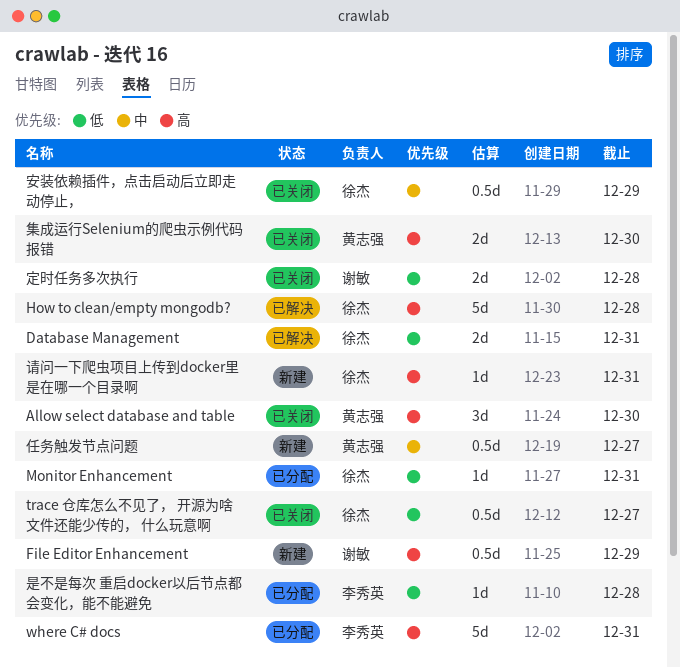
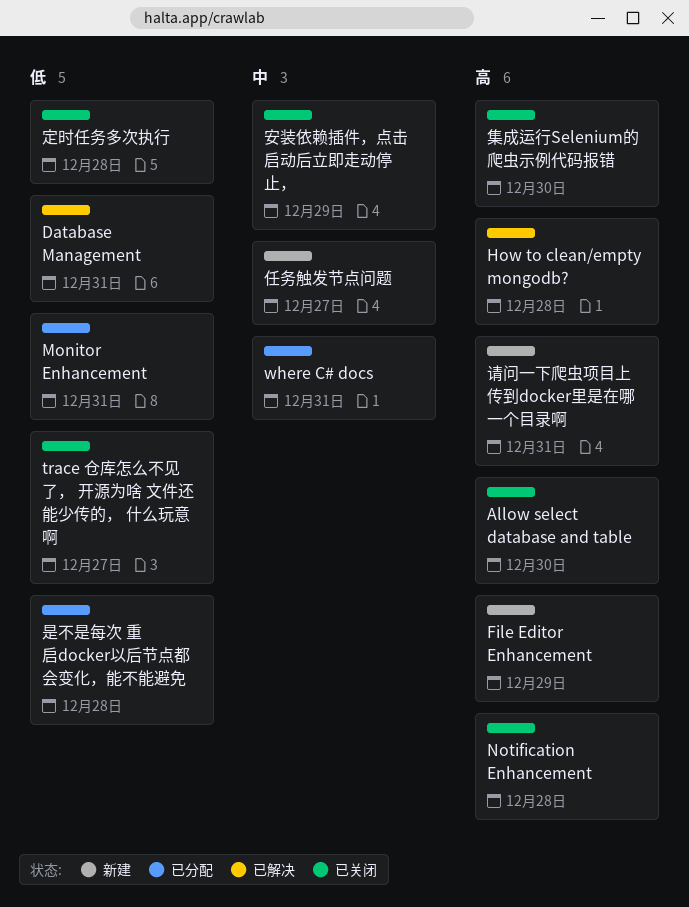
Notification Enhancement: none -> present
where C# docs, priority: 高 -> 中

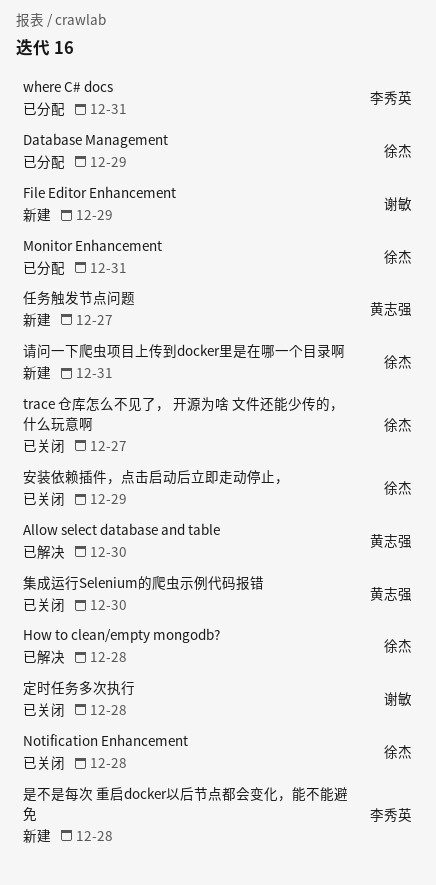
Allow select database and table, status: 已关闭 -> 已解决
Database Management, status: 已解决 -> 已分配
Database Management, due: Dec 31 -> Dec 29
是不是每次 重启docker以后节点都会变化，能不能避免, status: 已分配 -> 新建

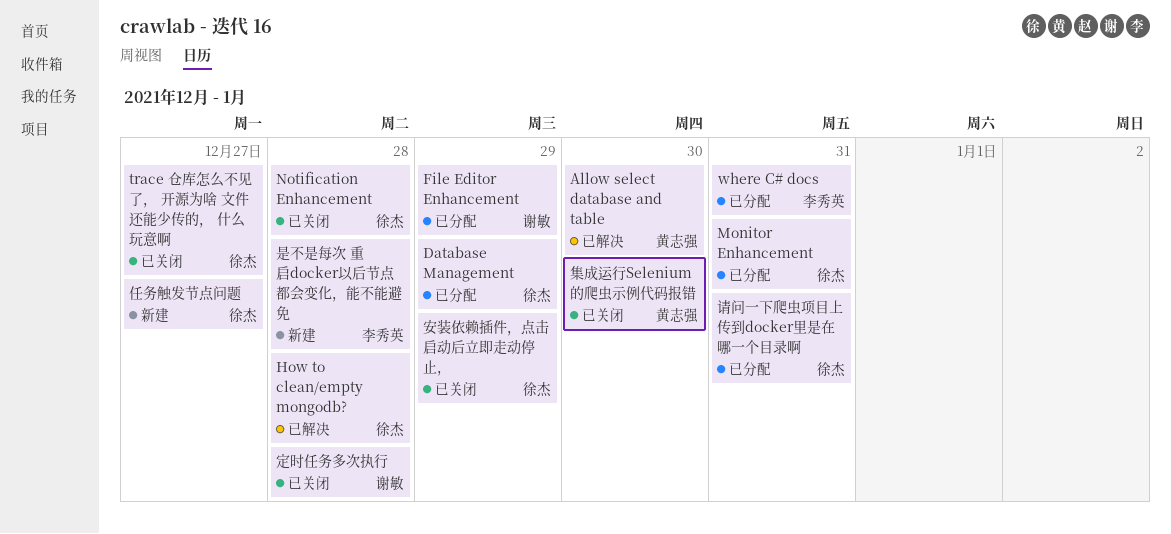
File Editor Enhancement, status: 新建 -> 已分配
任务触发节点问题, owner: 黄志强 -> 徐杰
请问一下爬虫项目上传到docker里是在哪一个目录啊, status: 新建 -> 已分配

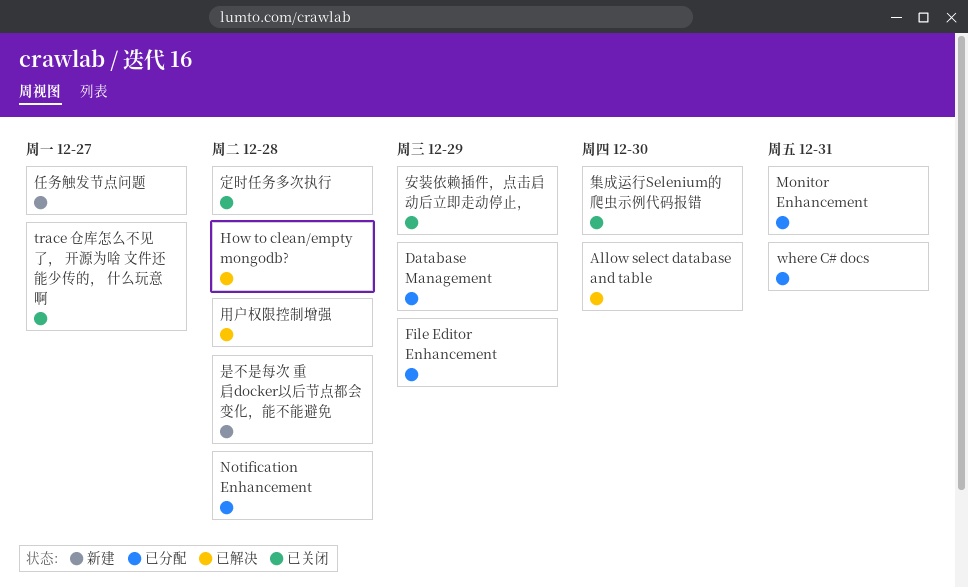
Notification Enhancement, status: 已关闭 -> 已分配
用户权限控制增强: none -> present
请问一下爬虫项目上传到docker里是在哪一个目录啊: present -> none

